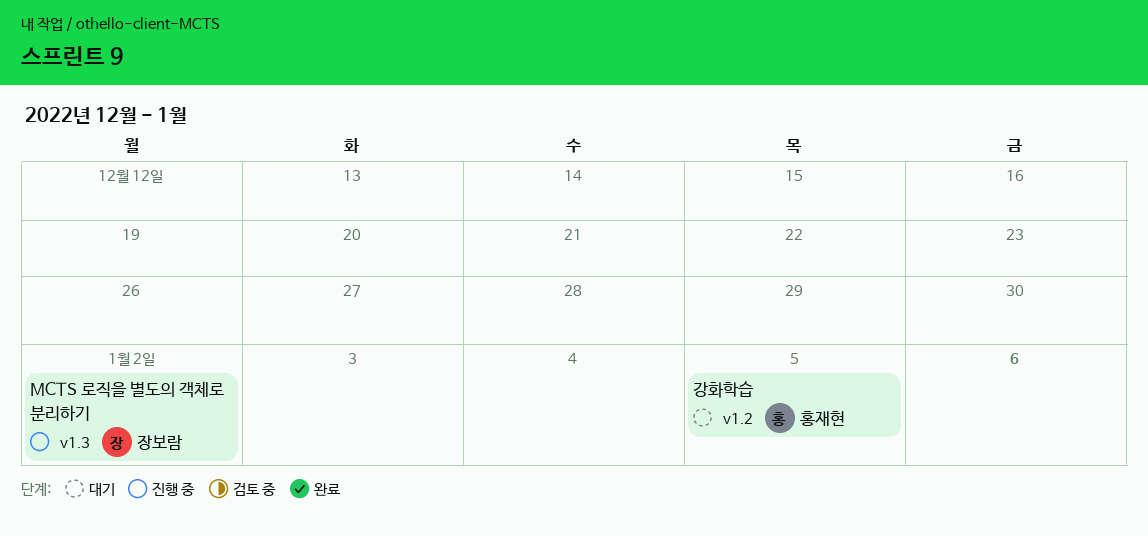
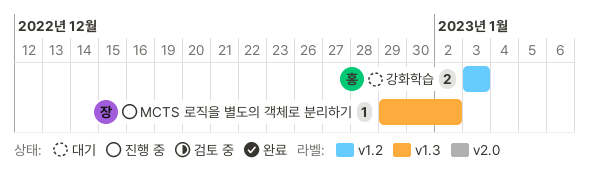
강화학습, due: Jan 5 -> Jan 3

